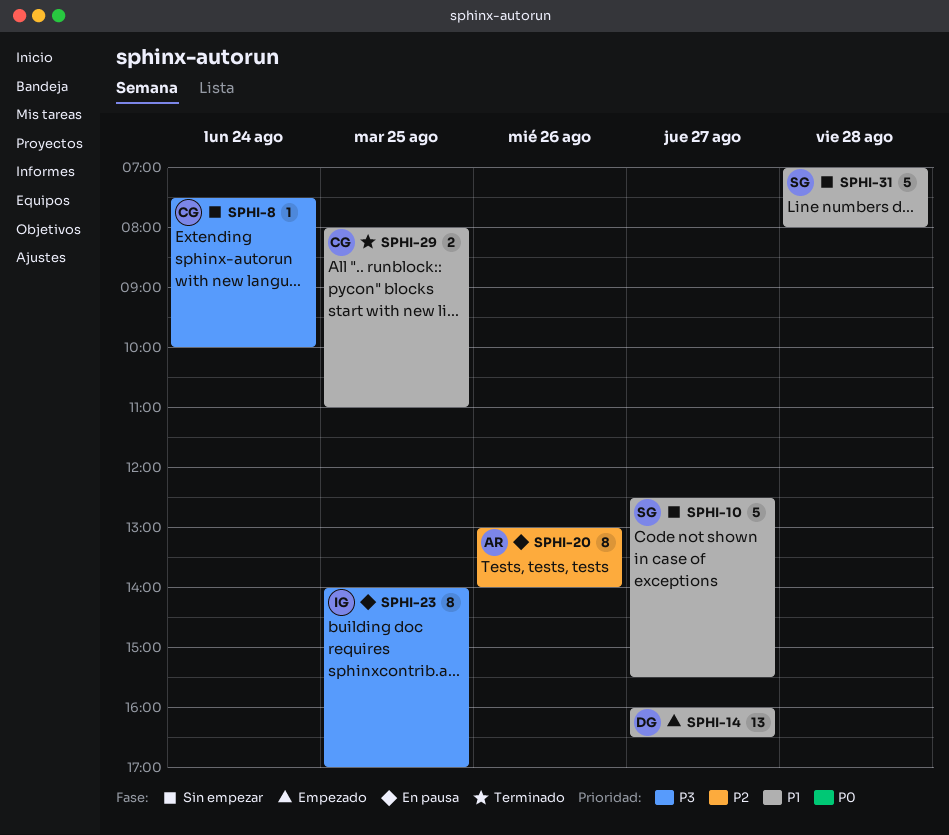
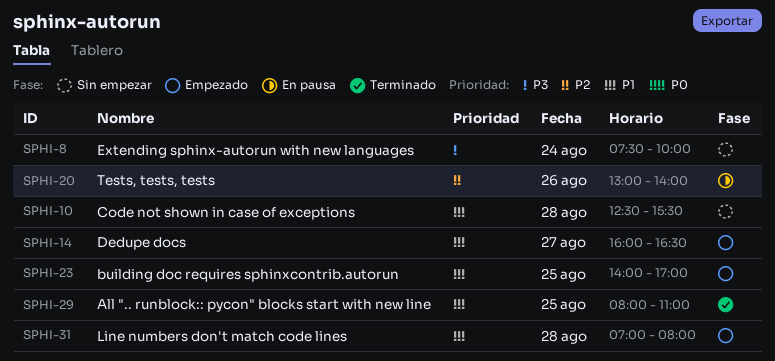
SPHI-10, day: Aug 27 -> Aug 28
SPHI-23, status: En pausa -> Empezado
SPHI-23, priority: P3 -> P1
SPHI-31, status: Sin empezar -> Empezado

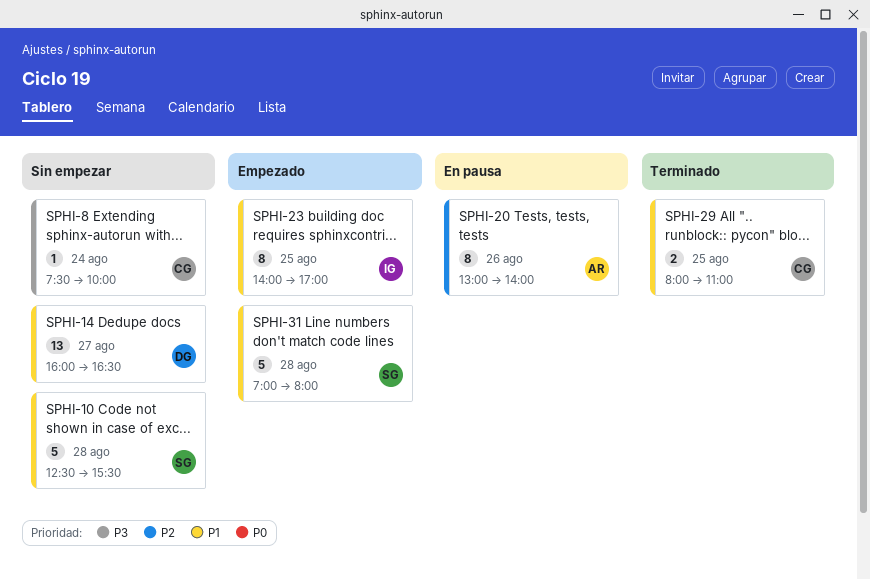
SPHI-14, status: Empezado -> Sin empezar

